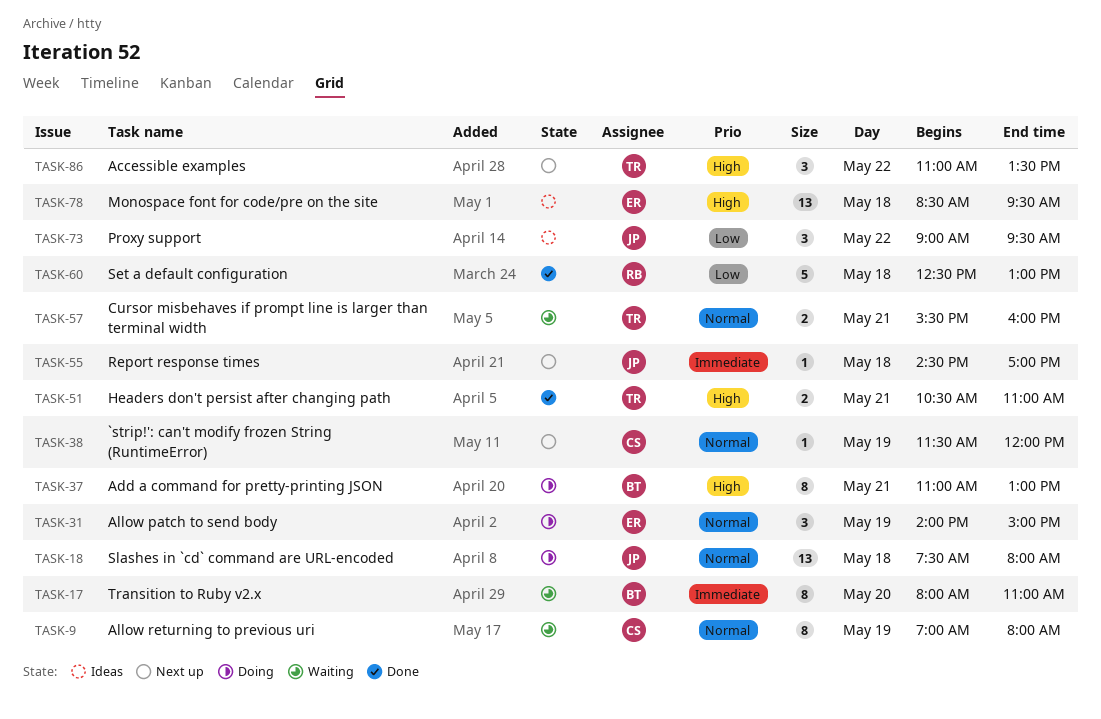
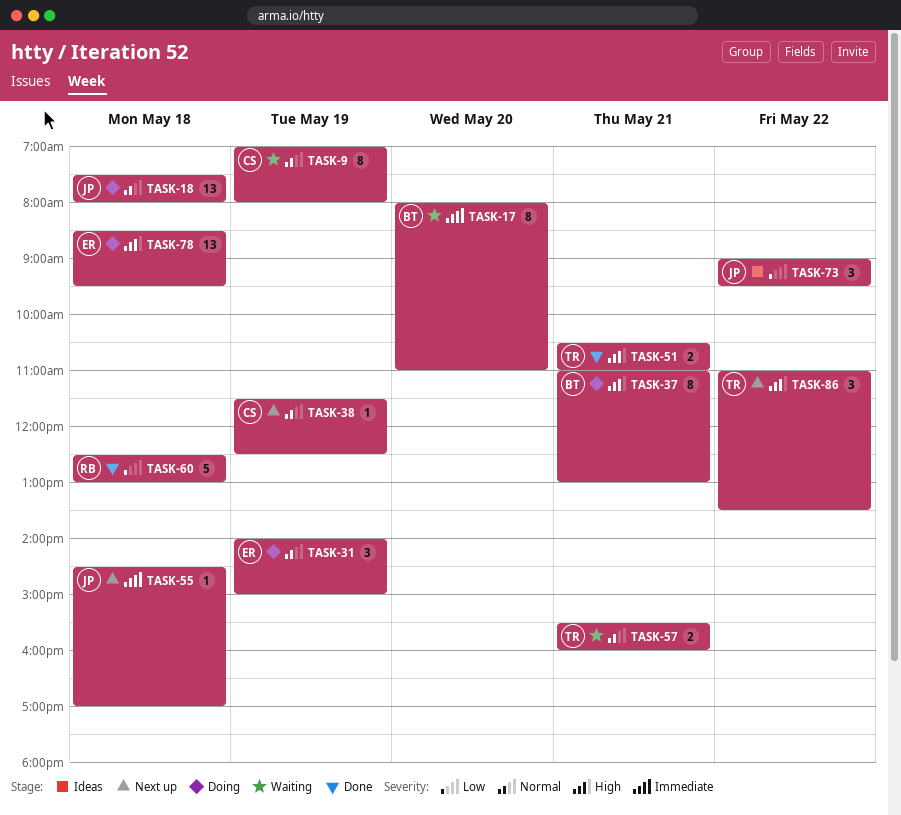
TASK-38, ends: 12:00 -> 12:30
TASK-78, status: Ideas -> Doing

